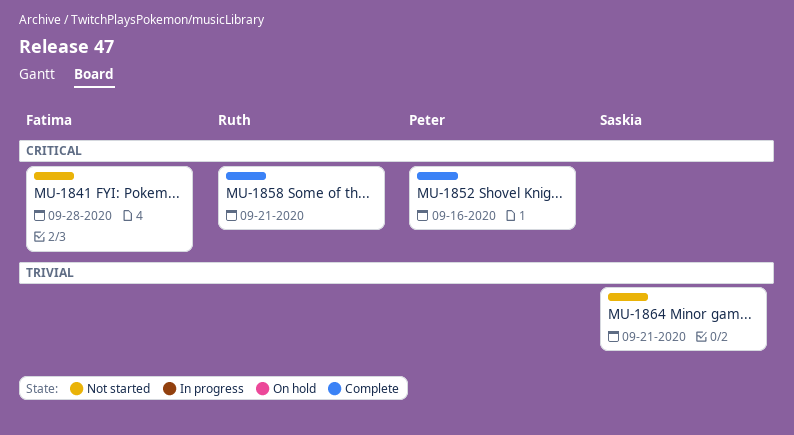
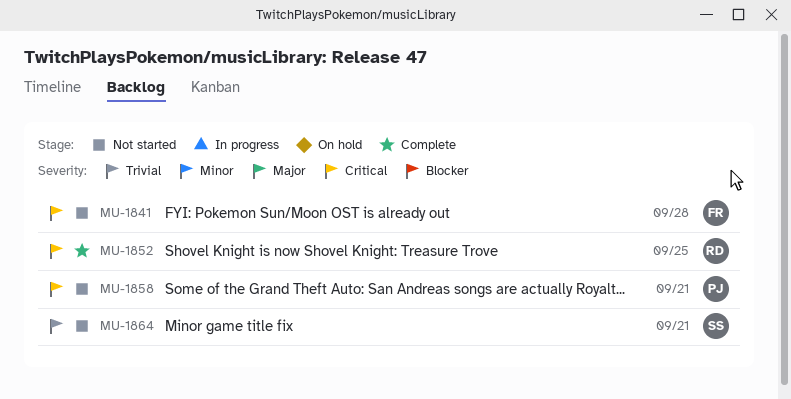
MU-1852, owner: Peter -> Ruth
MU-1852, due: Sep 16 -> Sep 25
MU-1858, status: Complete -> Not started
MU-1858, owner: Ruth -> Peter

